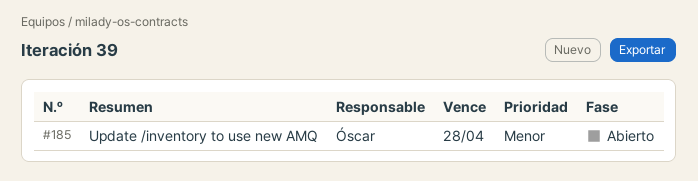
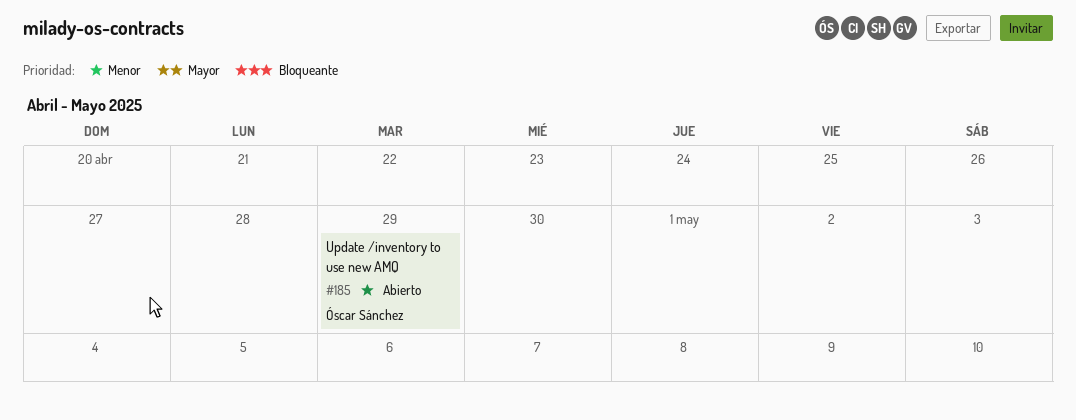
#185, due: Apr 28 -> Apr 29

